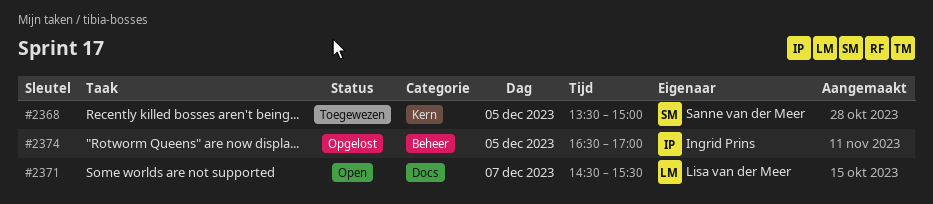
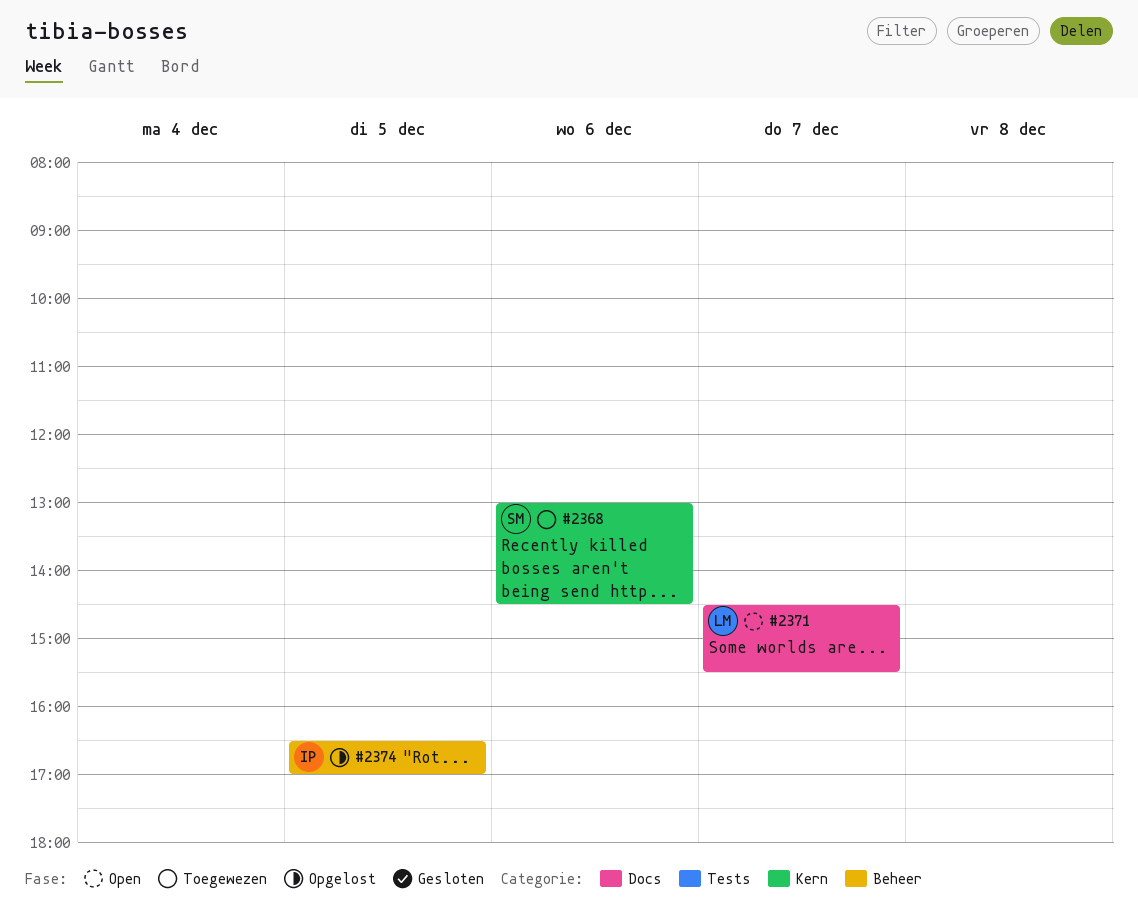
#2368, day: Dec 5 -> Dec 6
#2368, begins: 13:30 -> 13:00
#2368, ends: 15:00 -> 14:30

